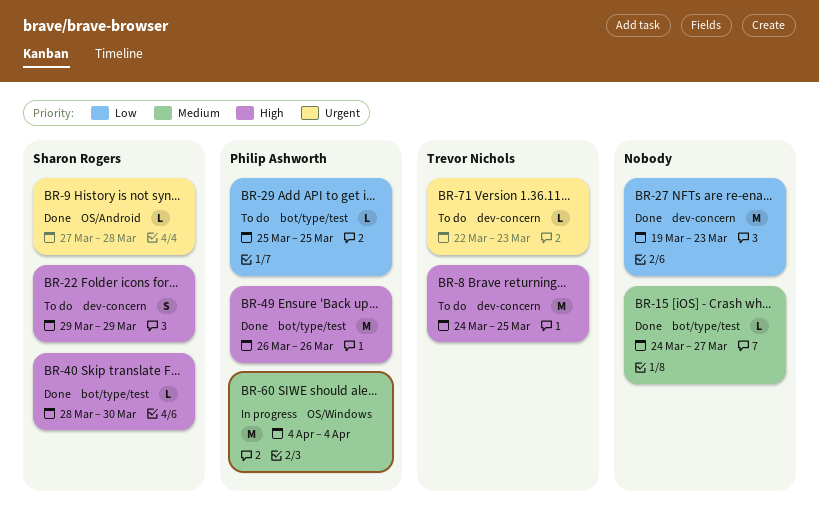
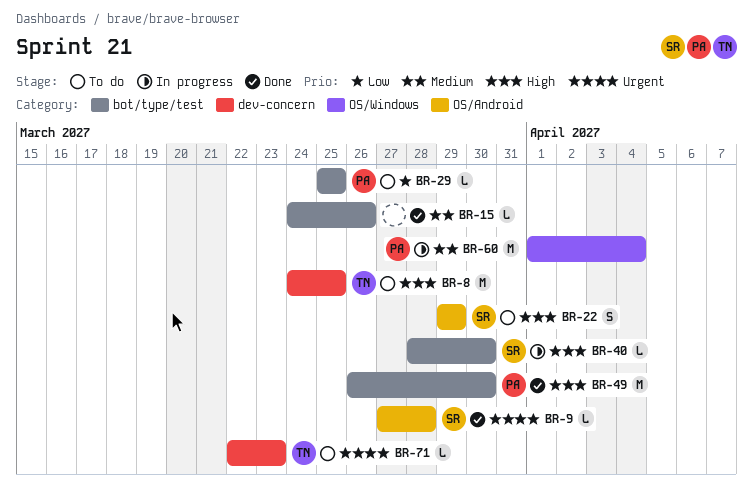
BR-15, due: Mar 27 -> Mar 26
BR-22, label: dev-concern -> OS/Android
BR-27: present -> none
BR-40, status: Done -> In progress
BR-49, due: Mar 26 -> Mar 30
BR-60, start: Apr 4 -> Apr 1

